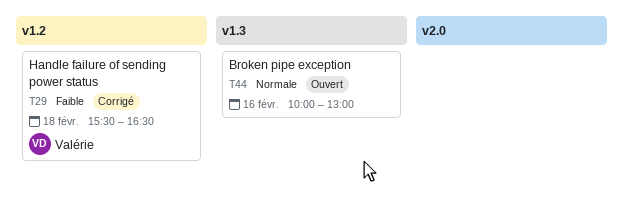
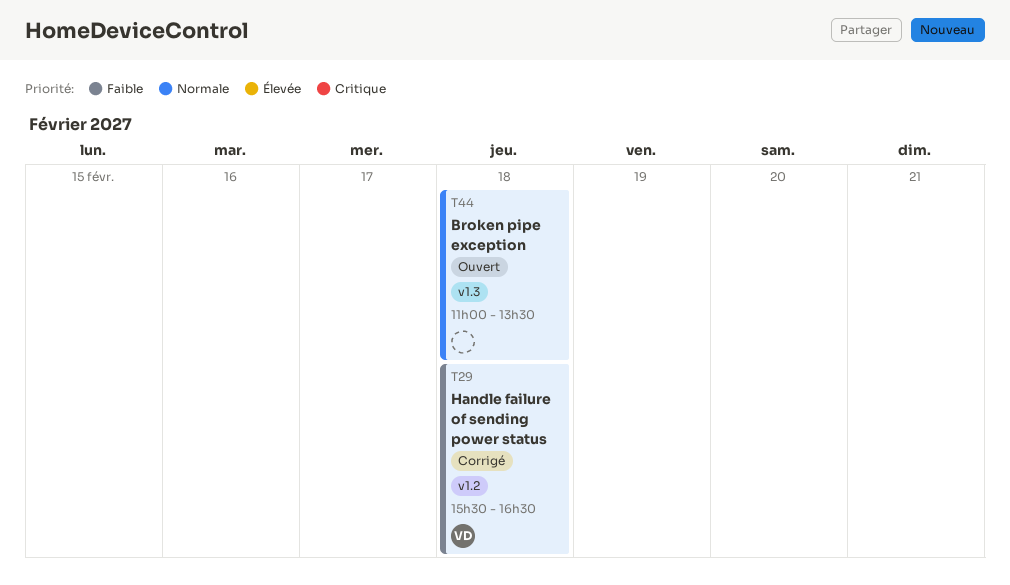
T44, day: Feb 16 -> Feb 18
T44, begins: 10:00 -> 11:00
T44, ends: 13:00 -> 13:30

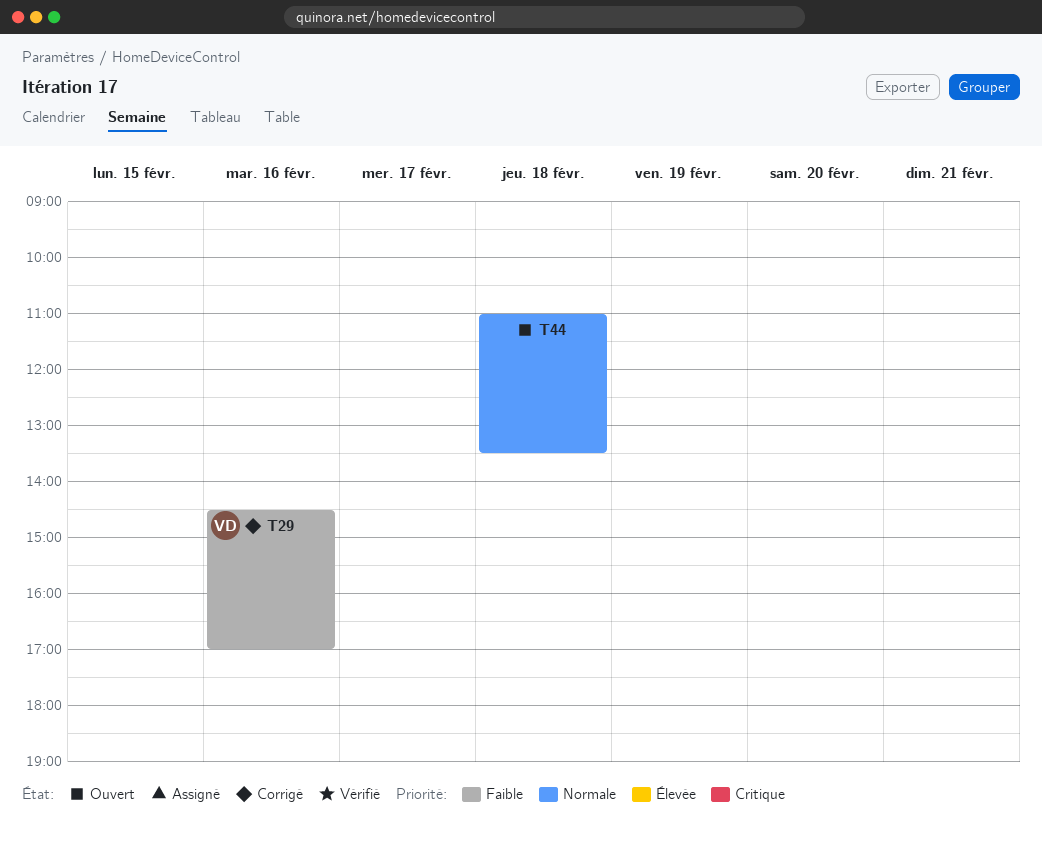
T29, day: Feb 18 -> Feb 16
T29, begins: 15:30 -> 14:30
T29, ends: 16:30 -> 17:00

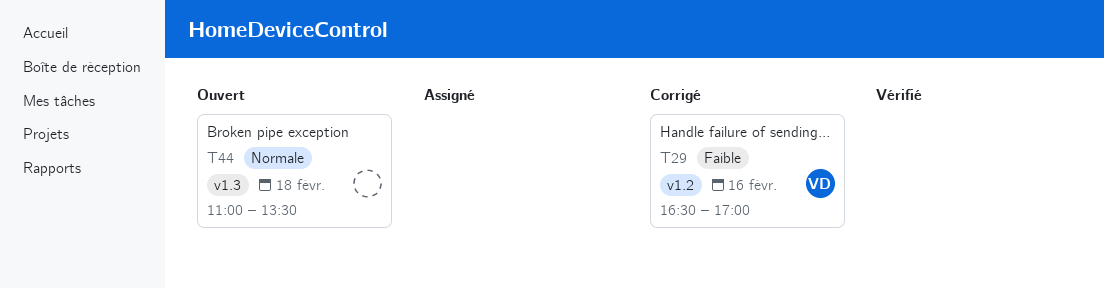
T29, begins: 14:30 -> 16:30

